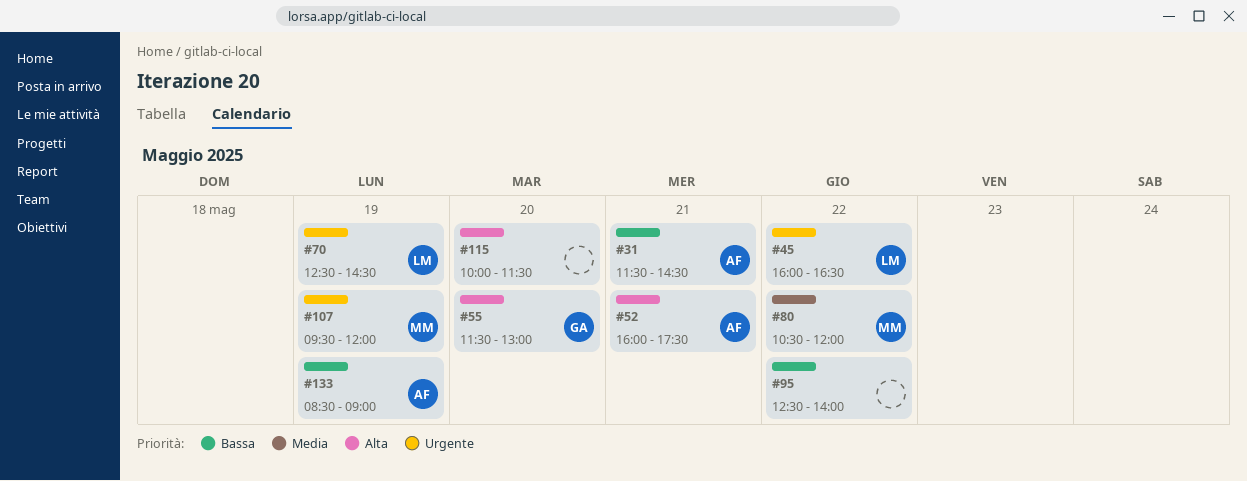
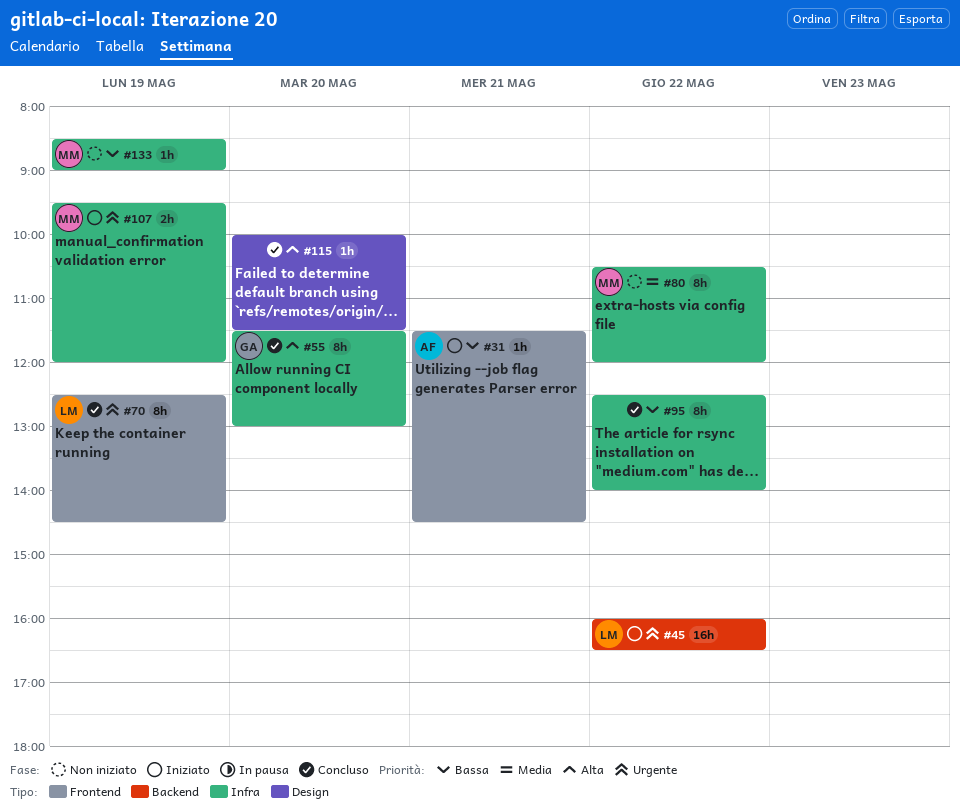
#52: present -> none
#133, owner: AF -> MM

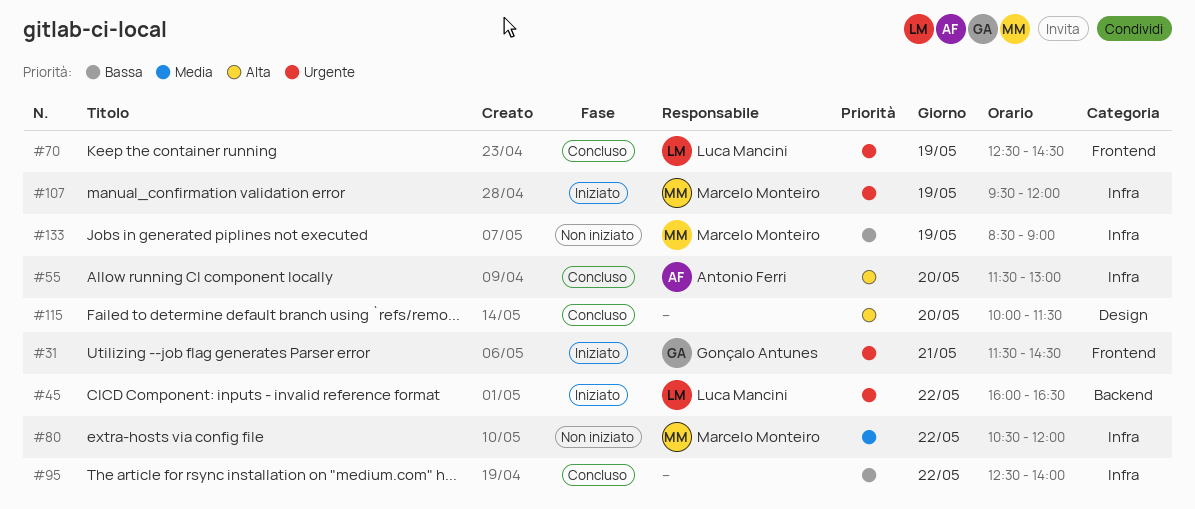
#31, owner: Antonio Ferri -> Gonçalo Antunes
#31, priority: Bassa -> Urgente
#55, owner: Gonçalo Antunes -> Antonio Ferri

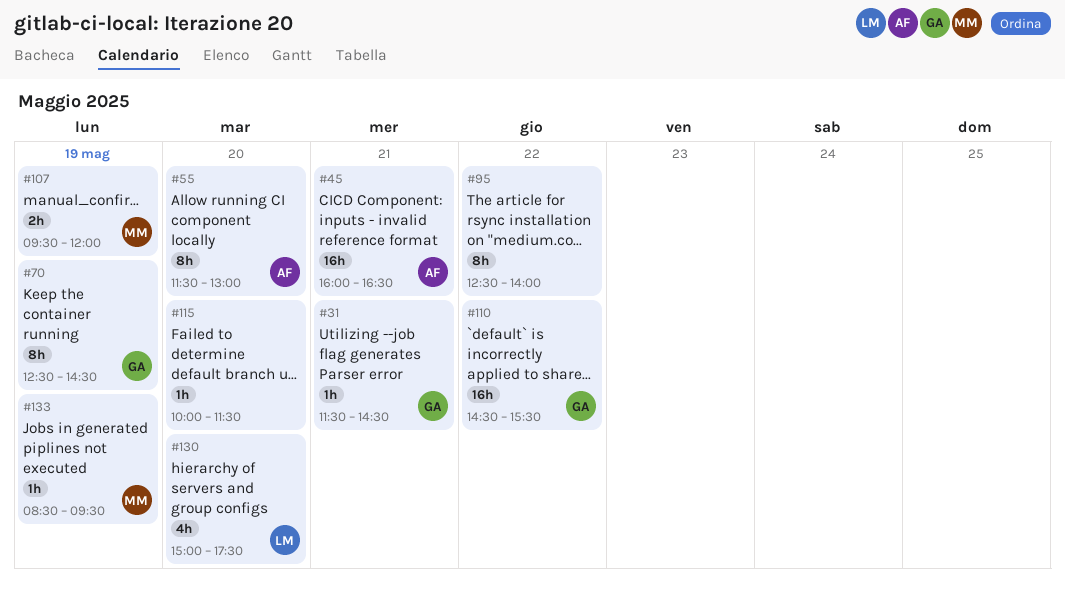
#45, owner: Luca Mancini -> Antonio Ferri
#45, day: May 22 -> May 21
#70, owner: Luca Mancini -> Gonçalo Antunes
#80: present -> none
#110: none -> present
#130: none -> present
#133, ends: 09:00 -> 09:30

